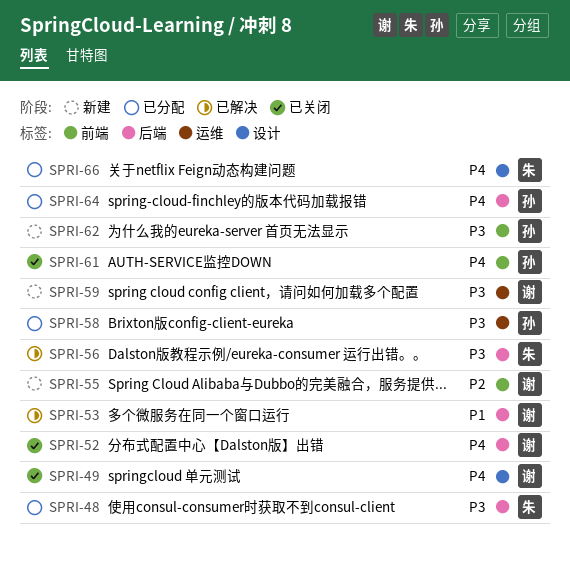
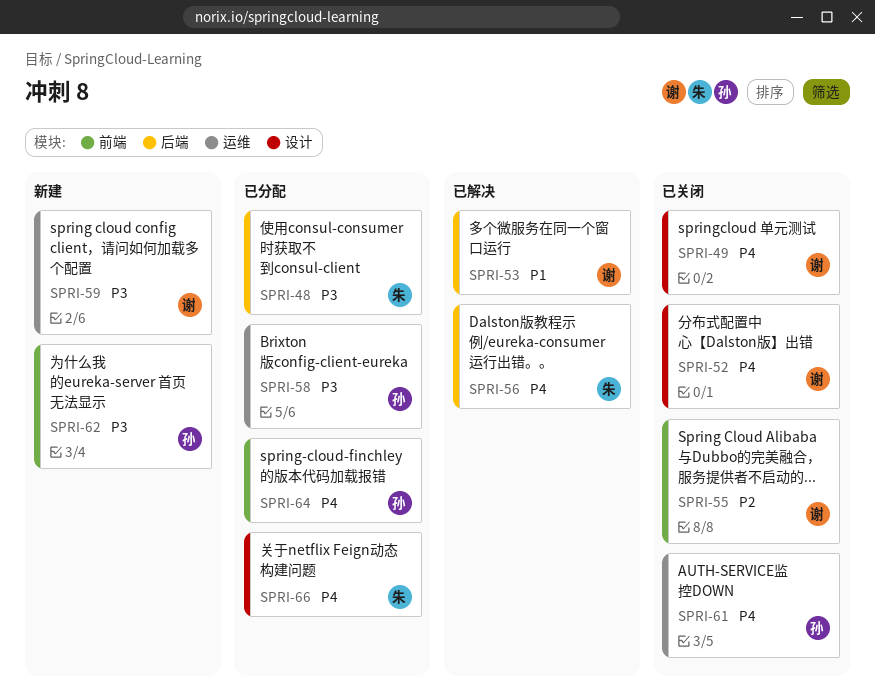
SPRI-52, label: 后端 -> 设计
SPRI-55, status: 新建 -> 已关闭
SPRI-56, priority: P3 -> P4
SPRI-61, label: 前端 -> 运维
SPRI-64, label: 后端 -> 前端

